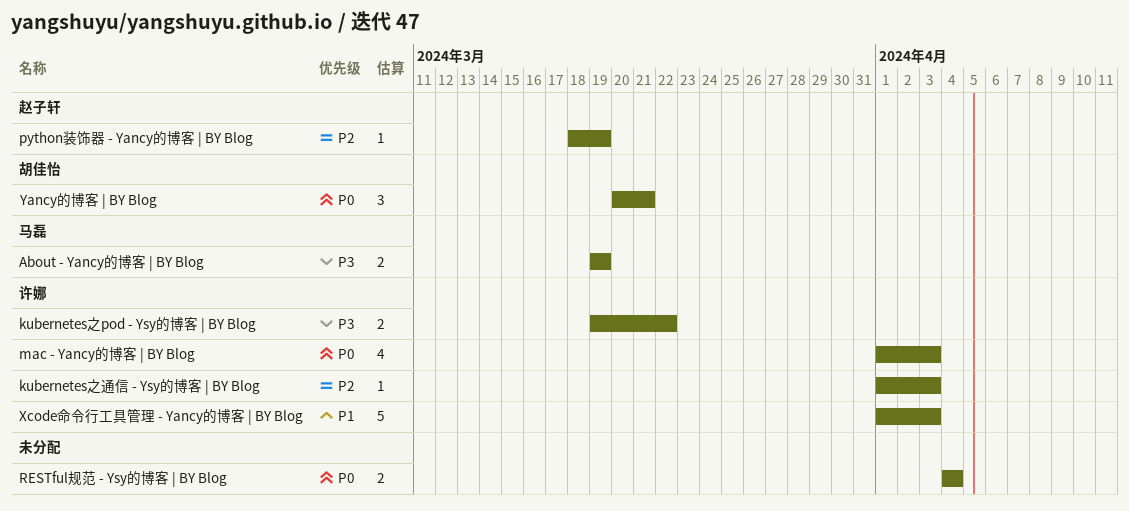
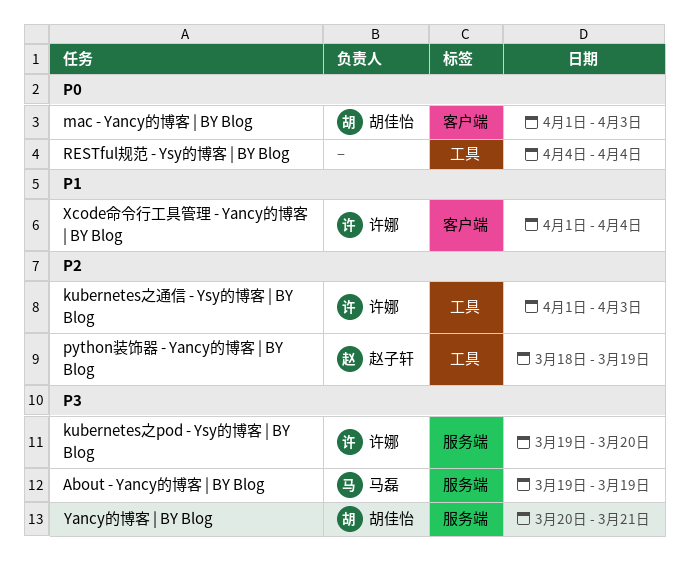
kubernetes之pod - Ysy的博客 | BY Blog, due: Mar 22 -> Mar 20
mac - Yancy的博客 | BY Blog, owner: 许娜 -> 胡佳怡
Xcode命令行工具管理 - Yancy的博客 | BY Blog, due: Apr 3 -> Apr 4
Yancy的博客 | BY Blog, priority: P0 -> P3

